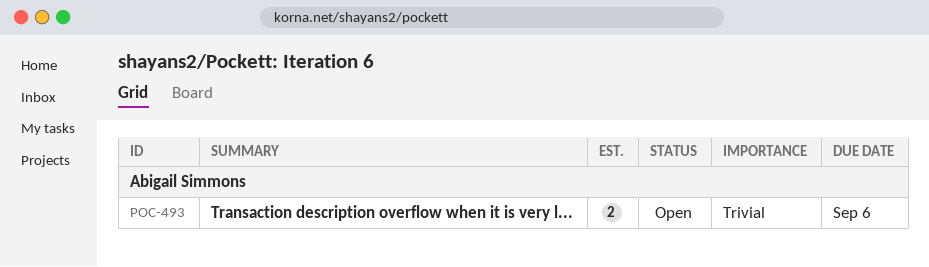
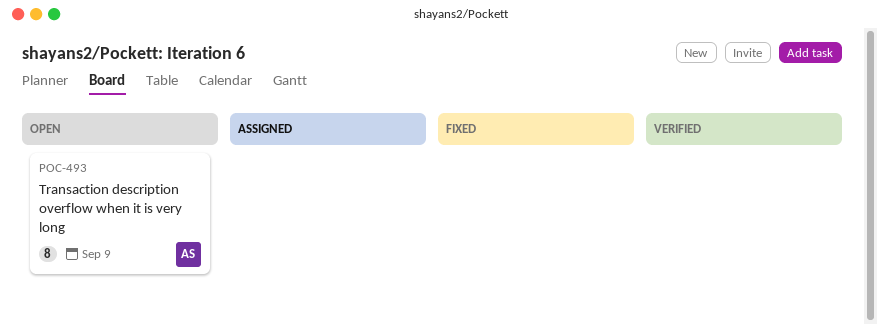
POC-493, estimate: 2 -> 8
POC-493, due: Sep 6 -> Sep 9

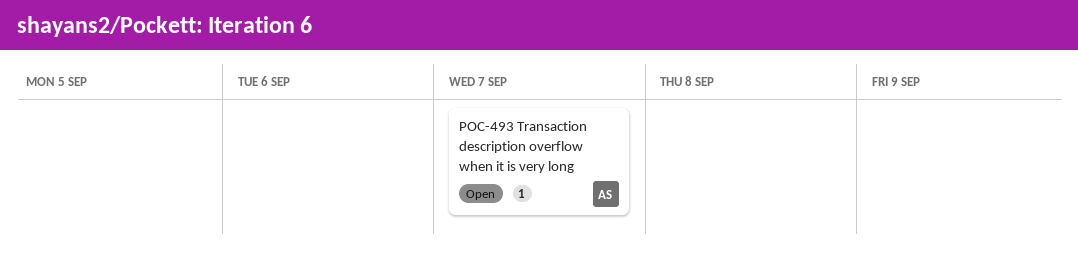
POC-493, estimate: 8 -> 1
POC-493, due: Sep 9 -> Sep 7

